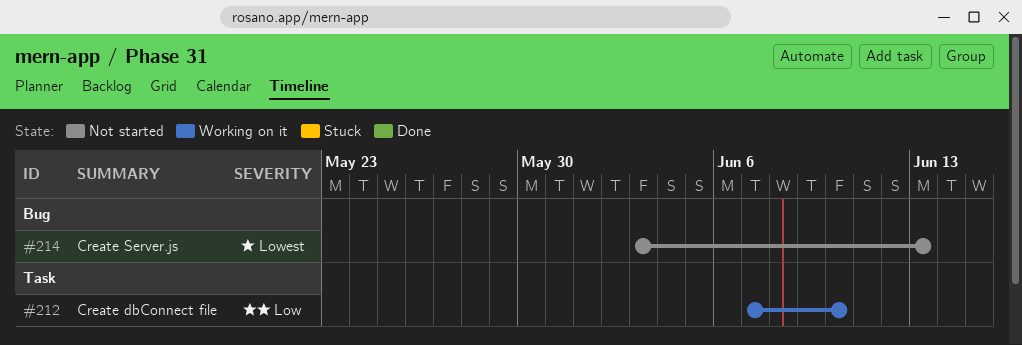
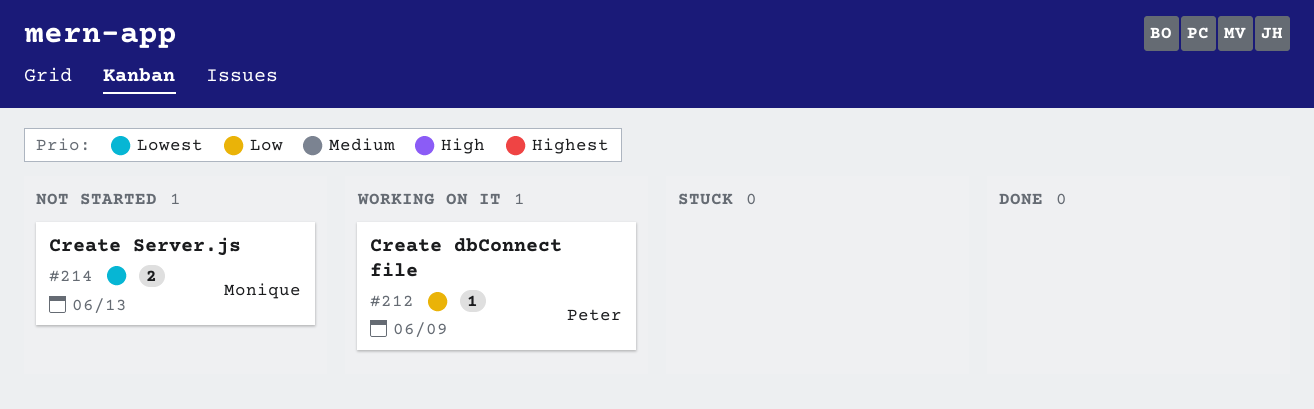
#212, due: Jun 10 -> Jun 9

